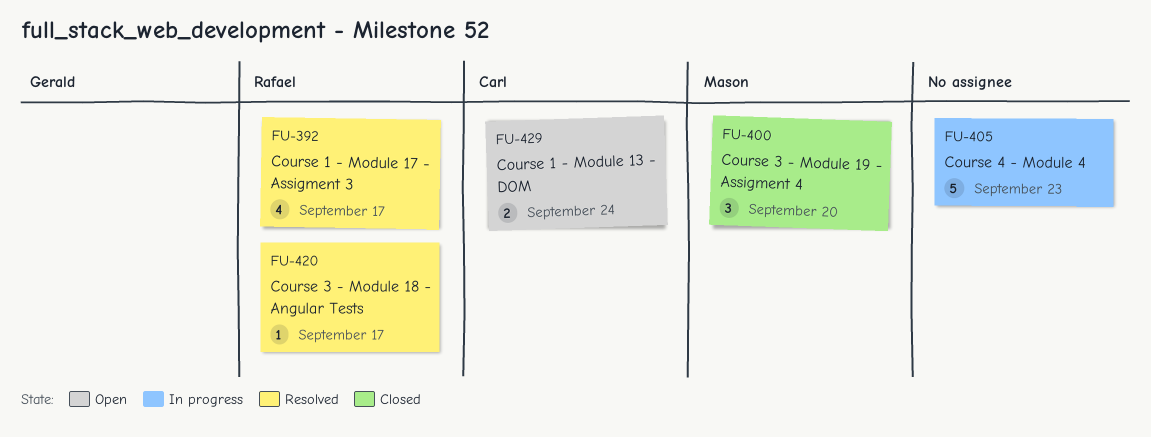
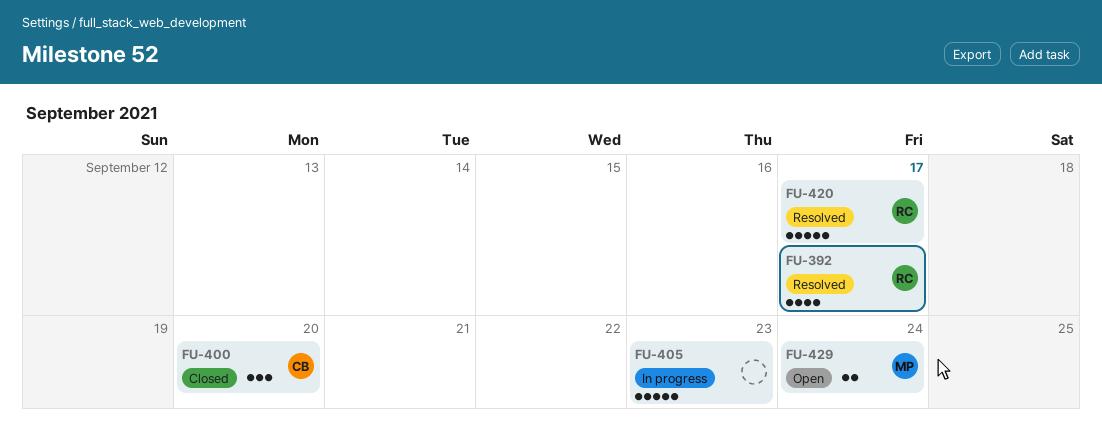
FU-400, owner: Mason -> Carl
FU-420, estimate: 1 -> 5
FU-429, owner: Carl -> Mason

